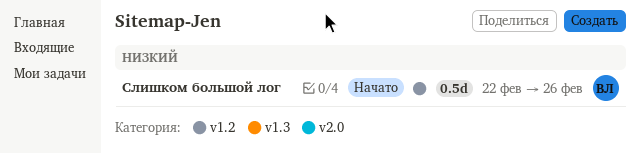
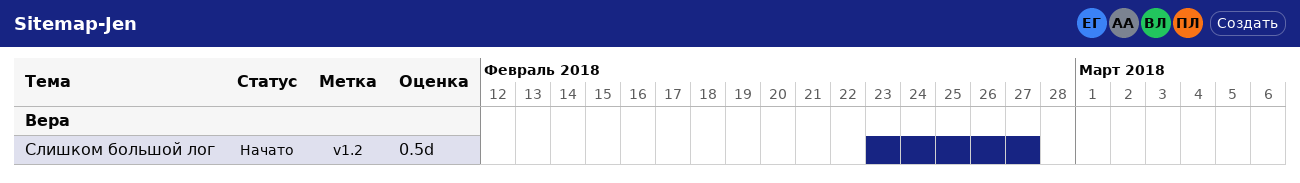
Слишком большой лог, start: Feb 22 -> Feb 23
Слишком большой лог, due: Feb 26 -> Feb 27

